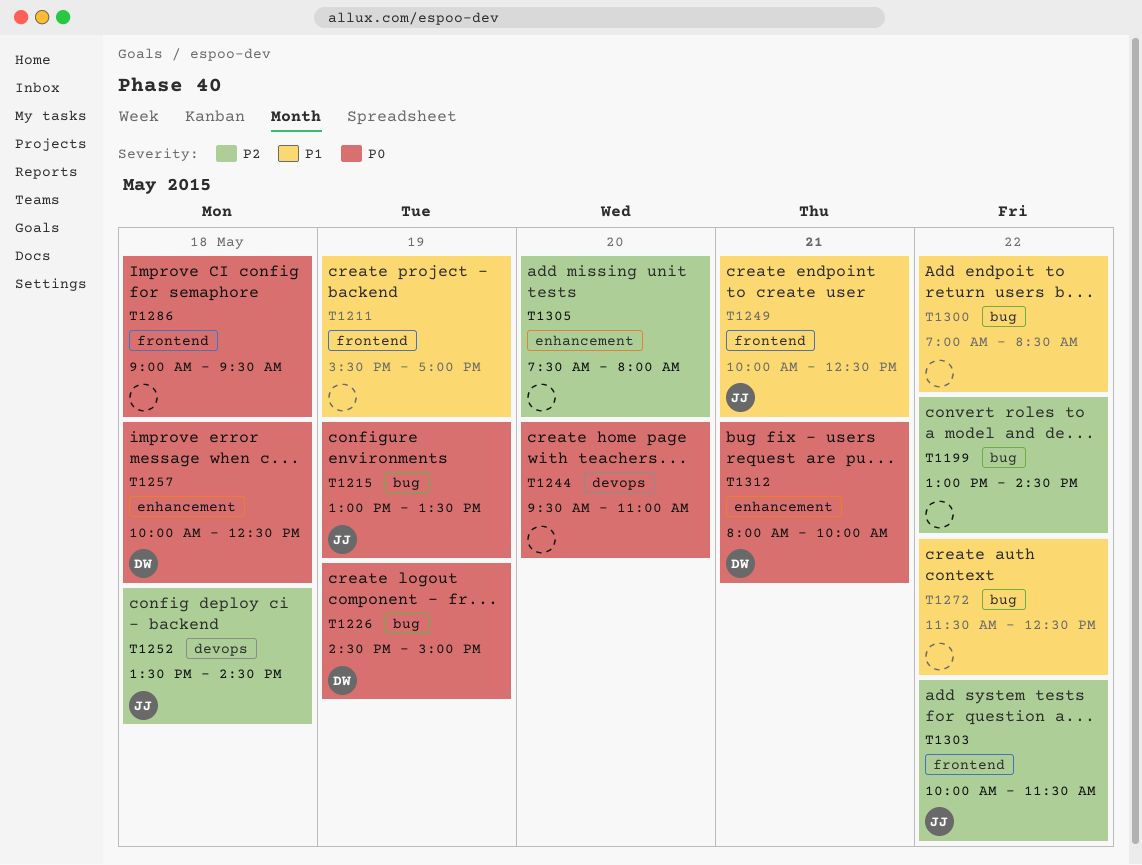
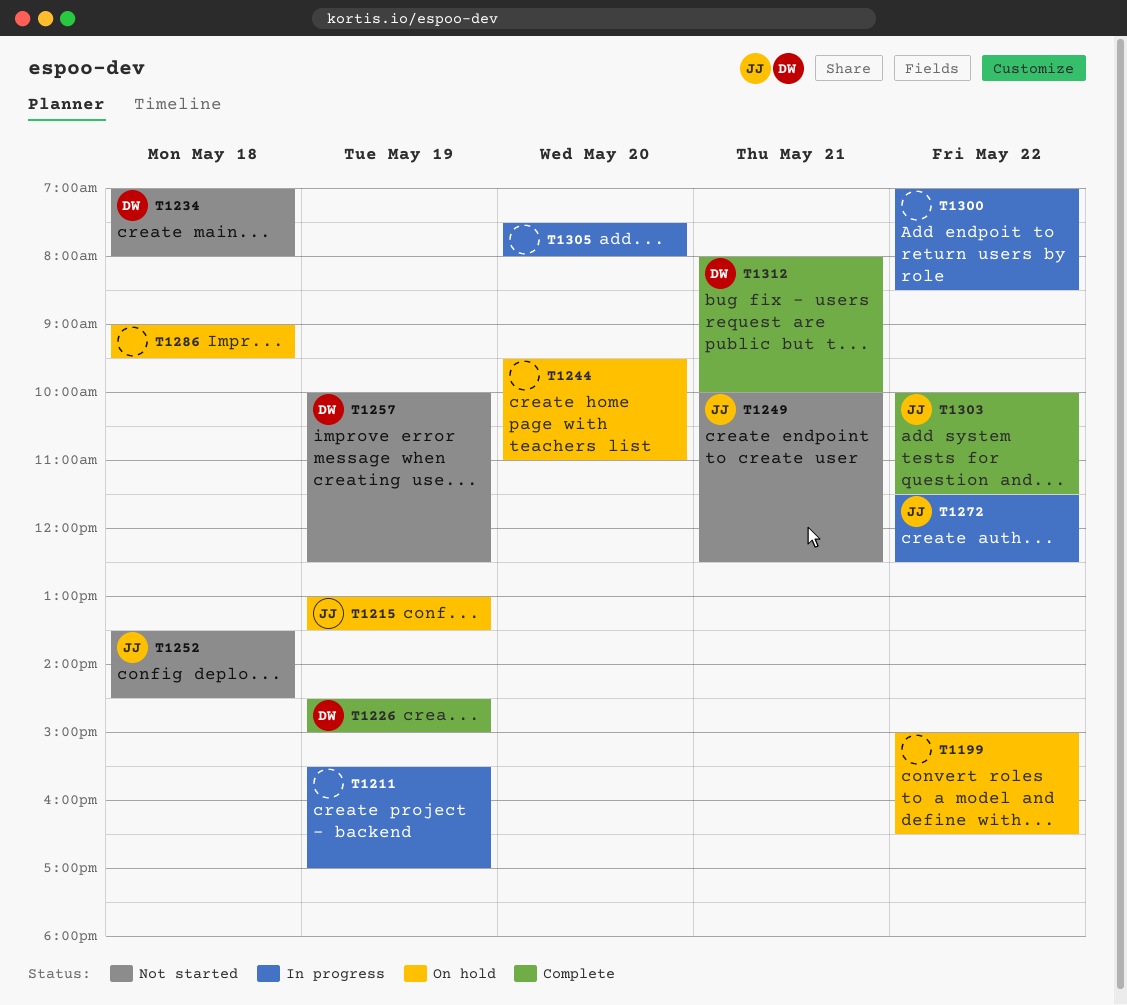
T1199, begins: 13:00 -> 15:00
T1199, ends: 14:30 -> 16:30
T1234: none -> present
T1257, day: May 18 -> May 19
T1272, owner: none -> JJ

